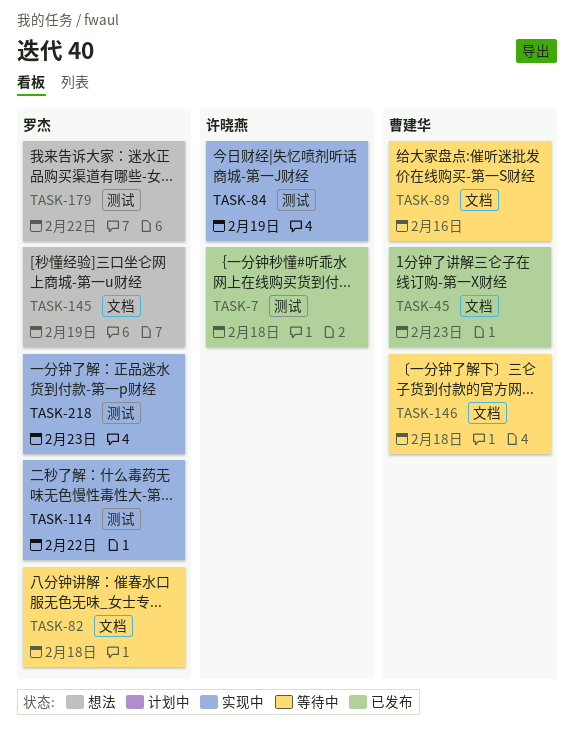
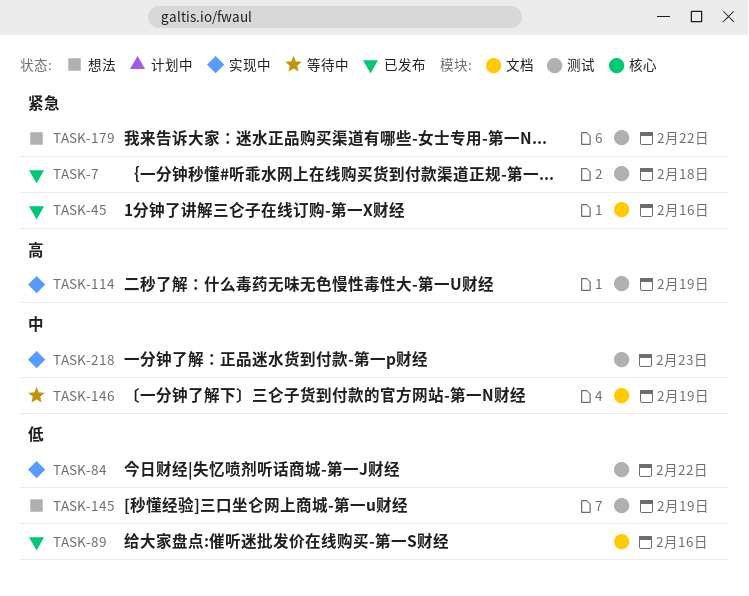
TASK-45, due: Feb 23 -> Feb 16
TASK-82: present -> none
TASK-84, due: Feb 19 -> Feb 22
TASK-89, status: 等待中 -> 已发布
TASK-114, due: Feb 22 -> Feb 19
TASK-145, label: 文档 -> 测试
TASK-146, due: Feb 18 -> Feb 19

